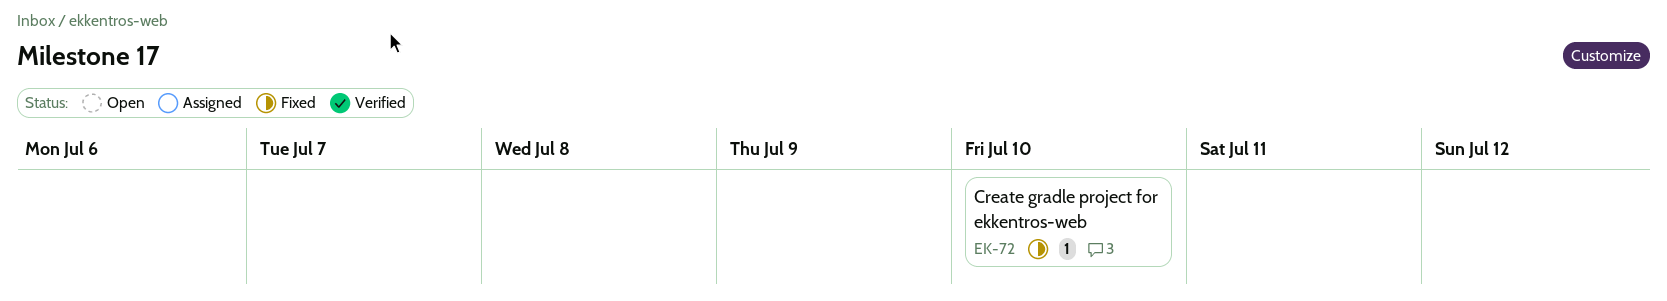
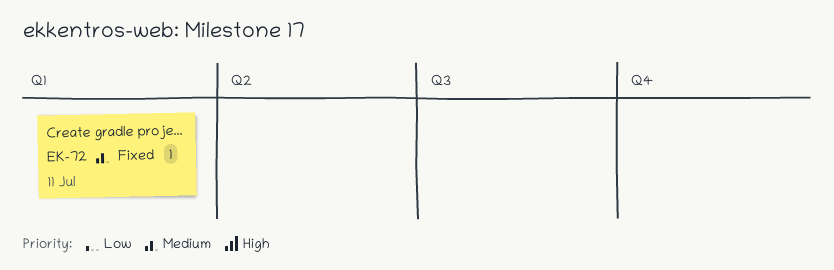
EK-72, due: Jul 10 -> Jul 11

